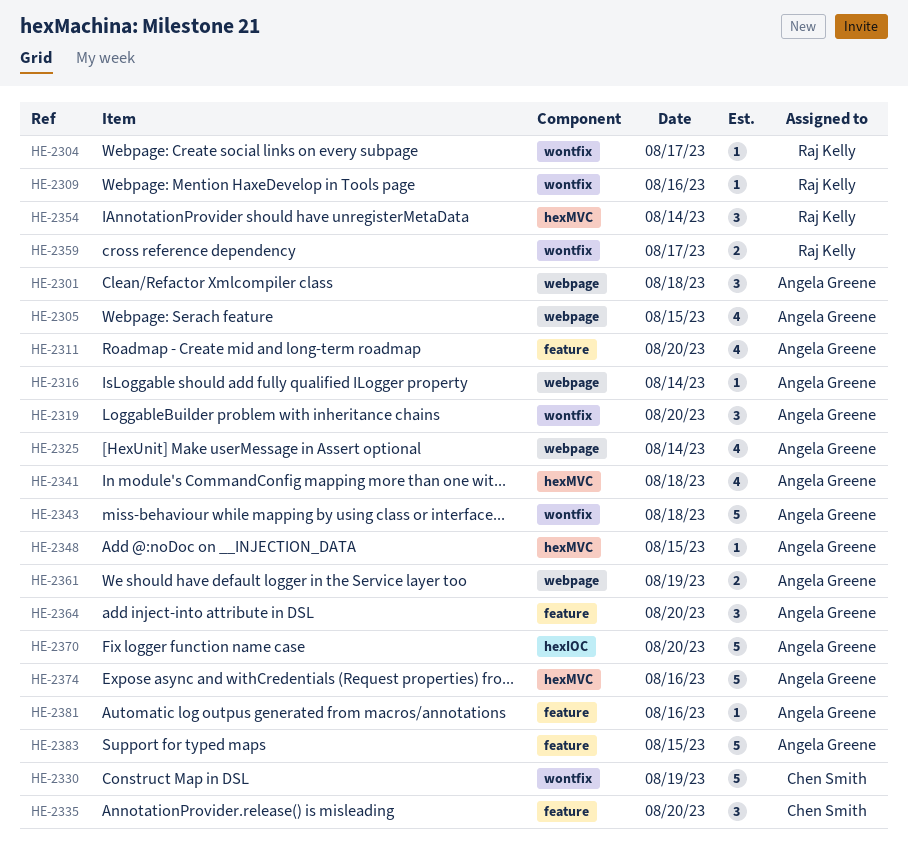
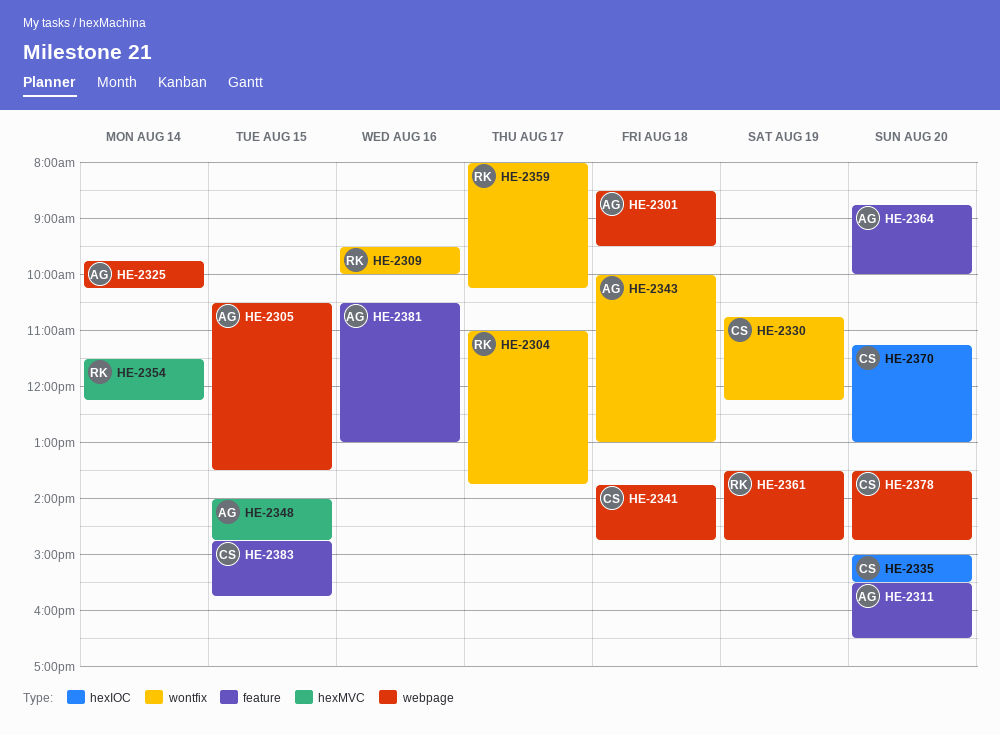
HE-2316: present -> none
HE-2319: present -> none
HE-2335, label: feature -> hexIOC
HE-2341, owner: Angela Greene -> Chen Smith
HE-2341, label: hexMVC -> webpage
HE-2361, owner: Angela Greene -> Raj Kelly
HE-2370, owner: Angela Greene -> Chen Smith
HE-2374: present -> none
HE-2378: none -> present
HE-2383, owner: Angela Greene -> Chen Smith

